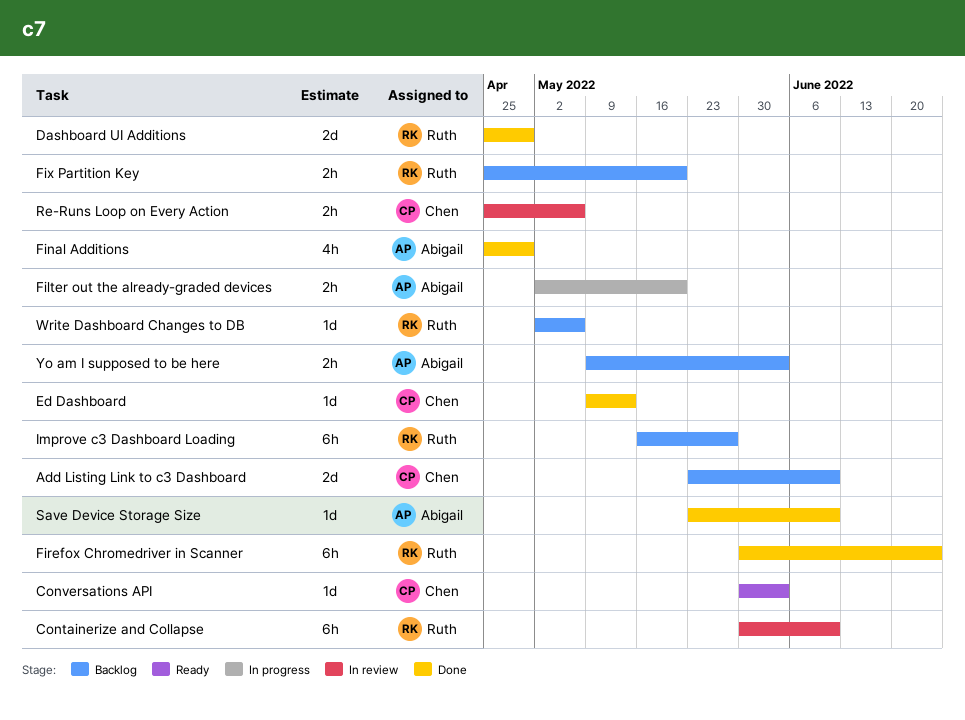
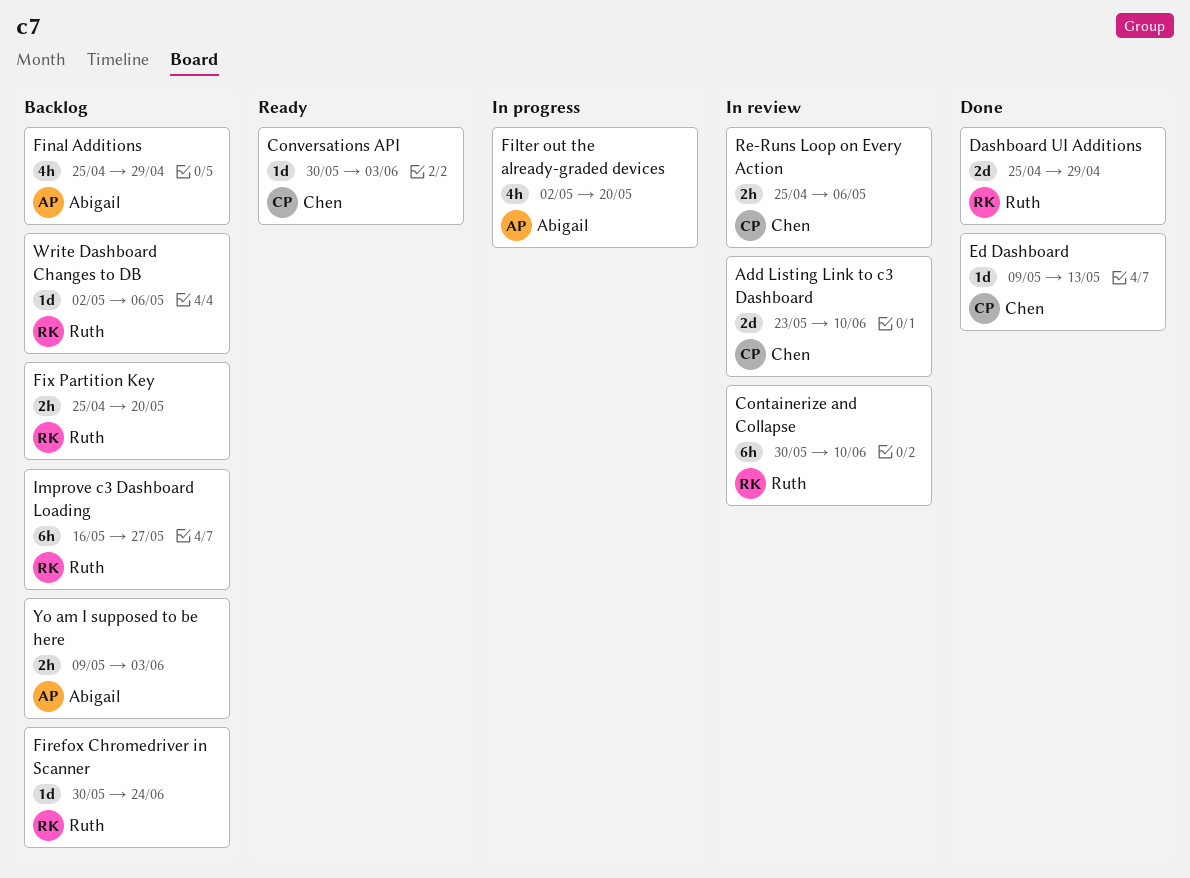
Add Listing Link to c3 Dashboard, status: Backlog -> In review
Filter out the already-graded devices, estimate: 2h -> 4h
Final Additions, status: Done -> Backlog
Firefox Chromedriver in Scanner, status: Done -> Backlog
Firefox Chromedriver in Scanner, estimate: 6h -> 1d
Save Device Storage Size: present -> none

